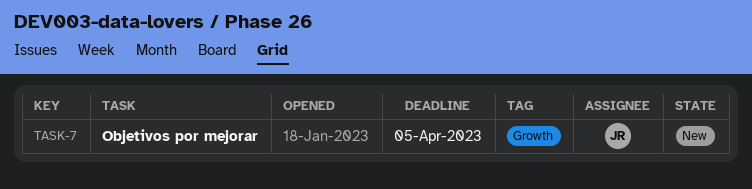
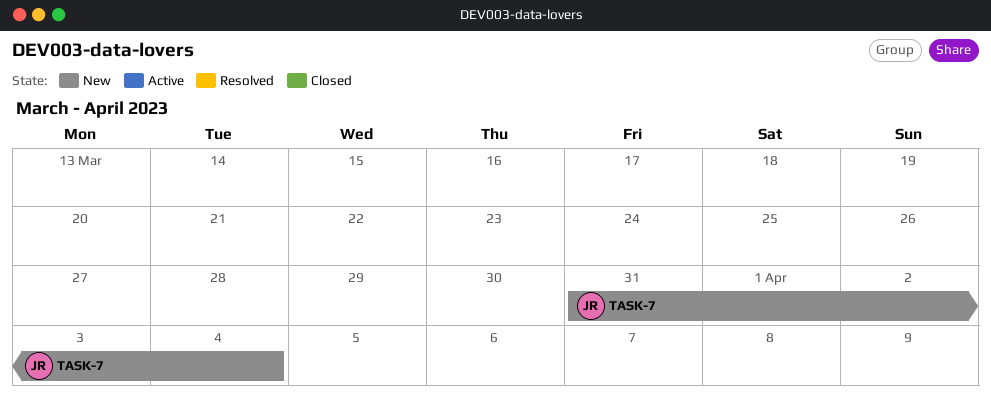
TASK-7, due: Apr 5 -> Apr 4

